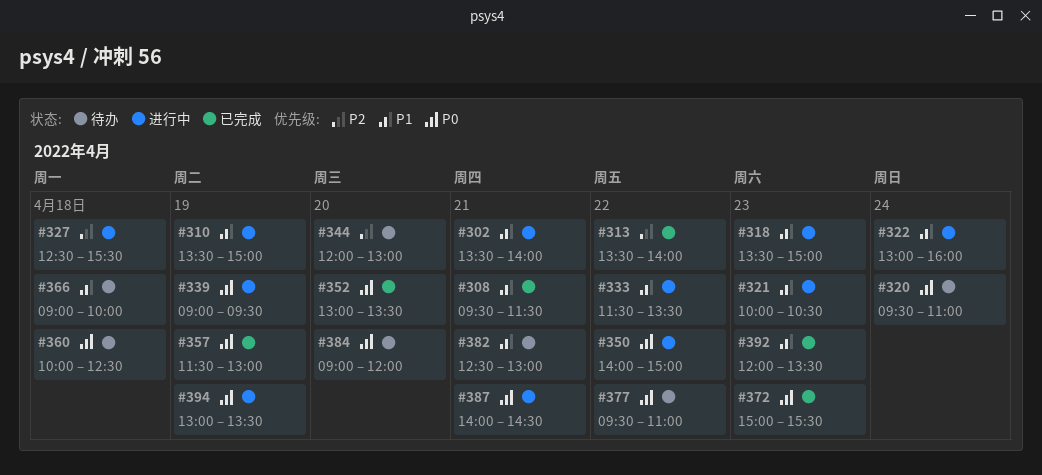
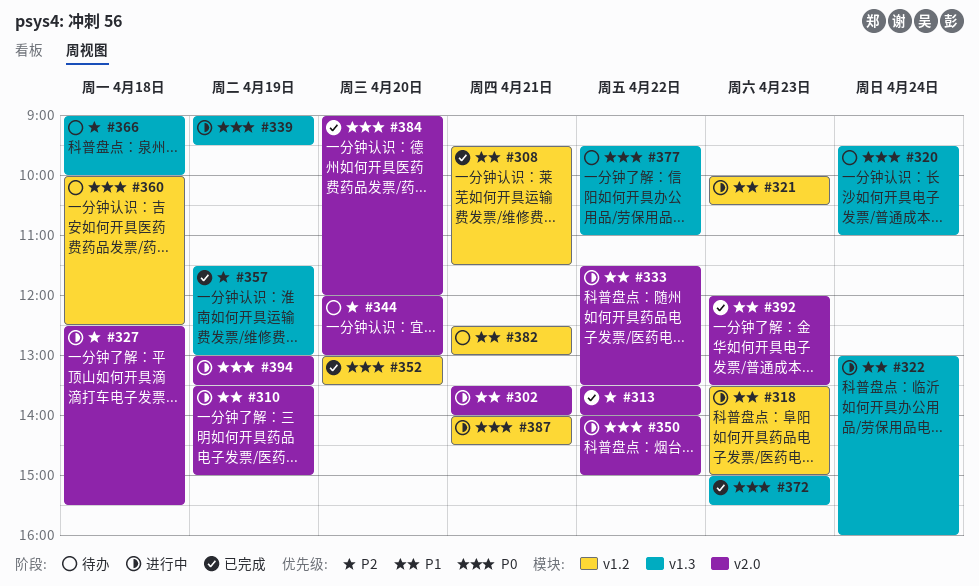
#357, priority: P0 -> P2
#366, priority: P1 -> P2
#384, status: 待办 -> 已完成

